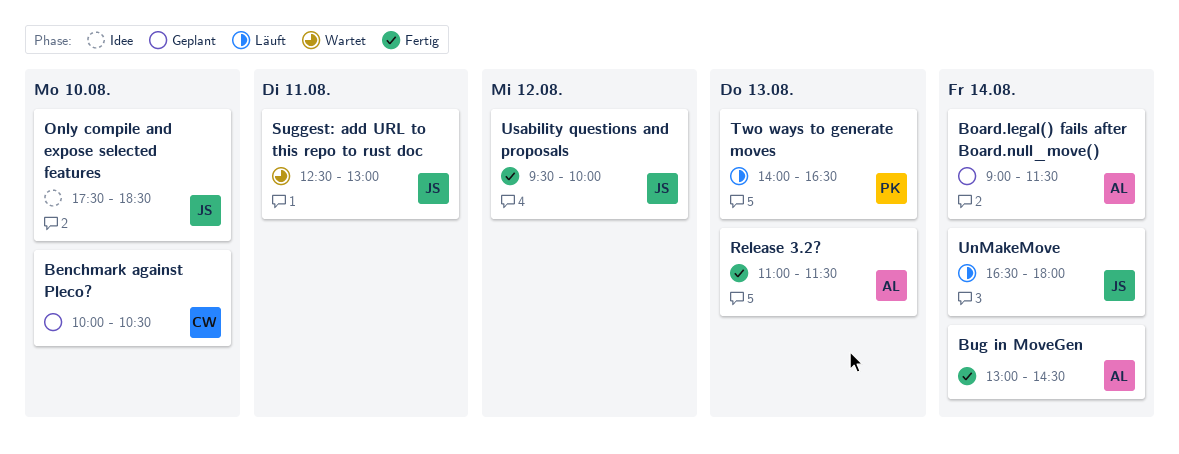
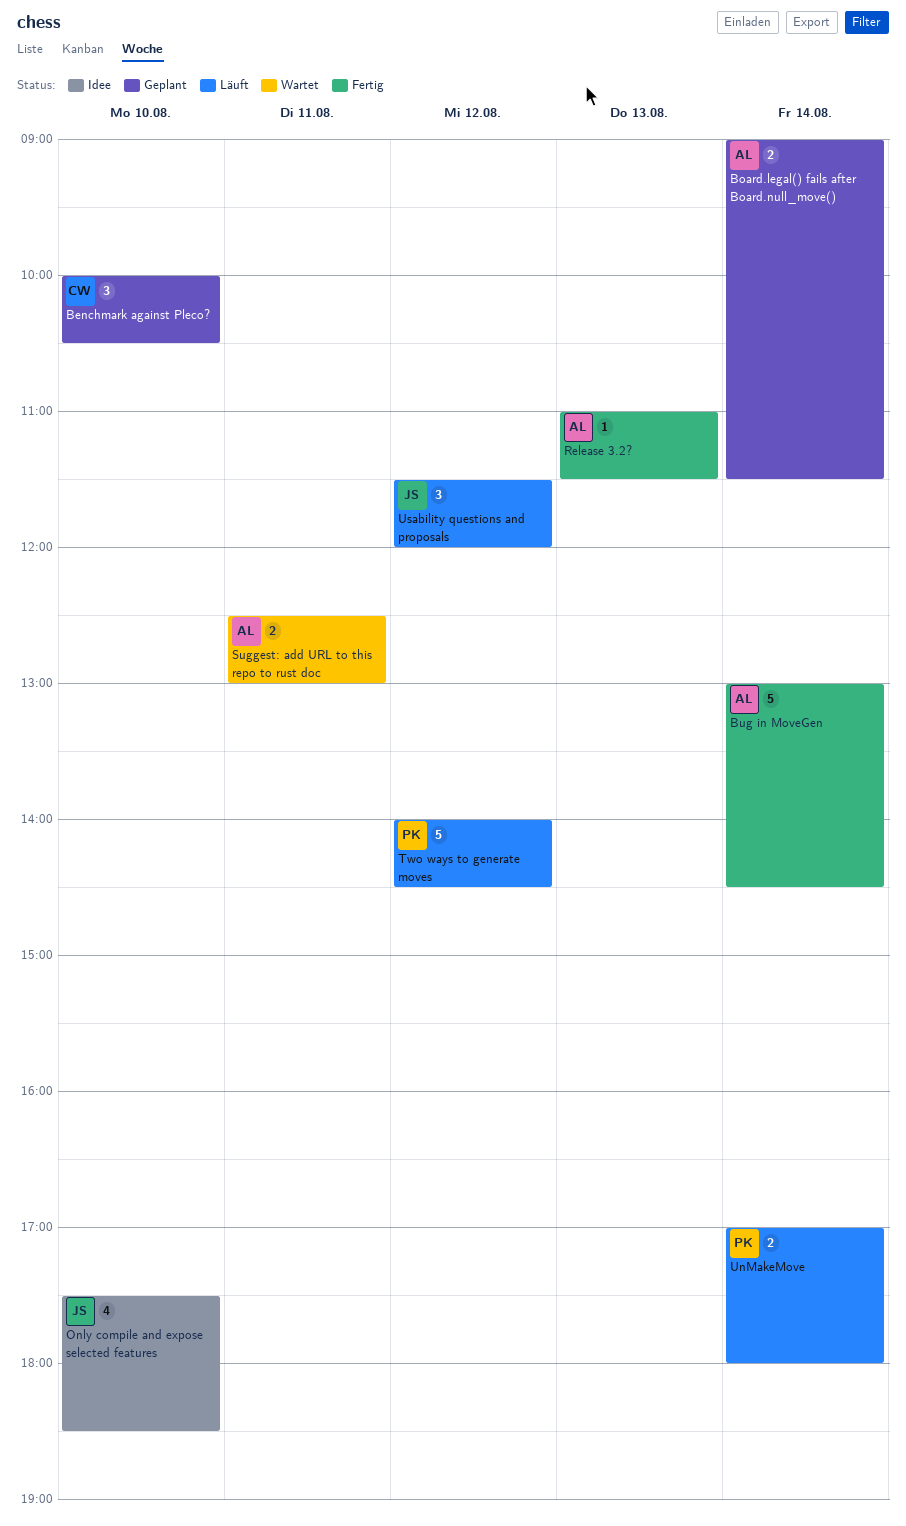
Suggest: add URL to this repo to rust doc, owner: JS -> AL
Two ways to generate moves, day: Aug 13 -> Aug 12
Two ways to generate moves, ends: 16:30 -> 14:30
UnMakeMove, owner: JS -> PK
UnMakeMove, begins: 16:30 -> 17:00
Usability questions and proposals, status: Fertig -> Läuft
Usability questions and proposals, begins: 09:30 -> 11:30
Usability questions and proposals, ends: 10:00 -> 12:00

